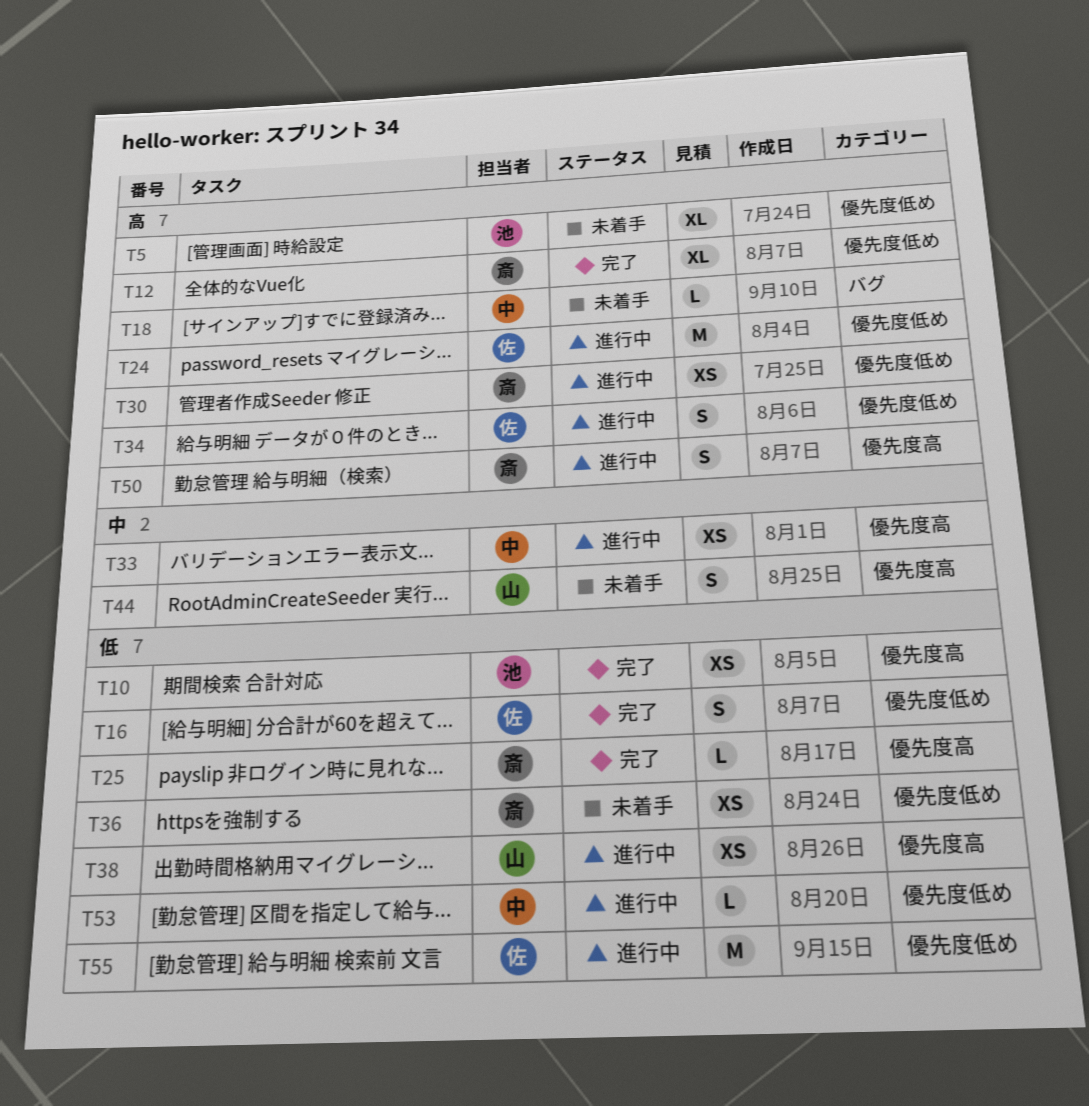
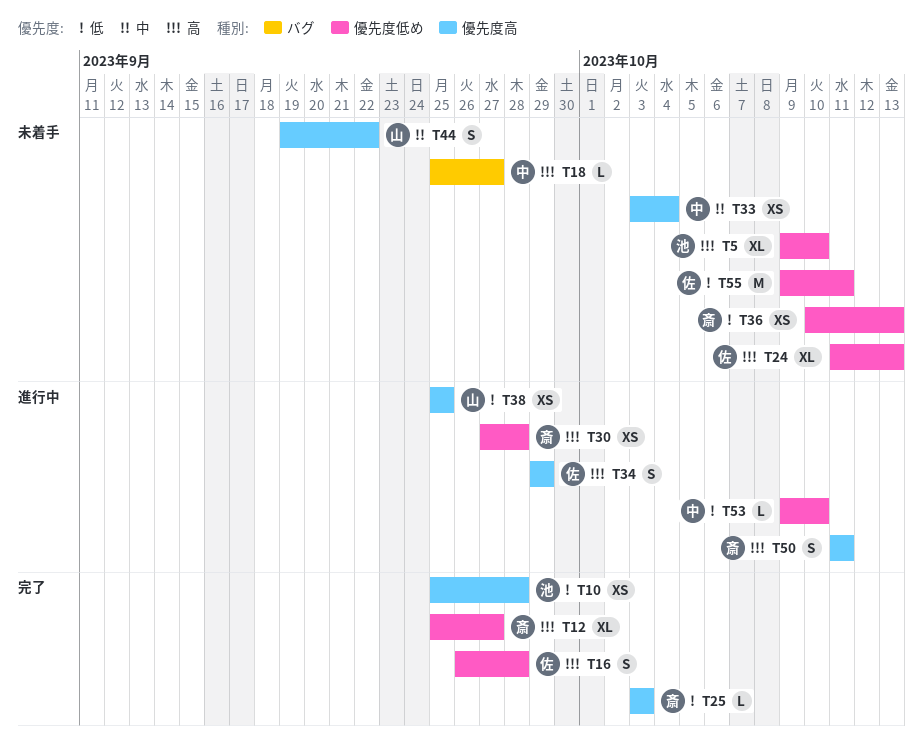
T16, priority: 低 -> 高
T24, status: 進行中 -> 未着手
T24, estimate: M -> XL
T33, status: 進行中 -> 未着手
T34, label: 優先度低め -> 優先度高
T55, status: 進行中 -> 未着手

